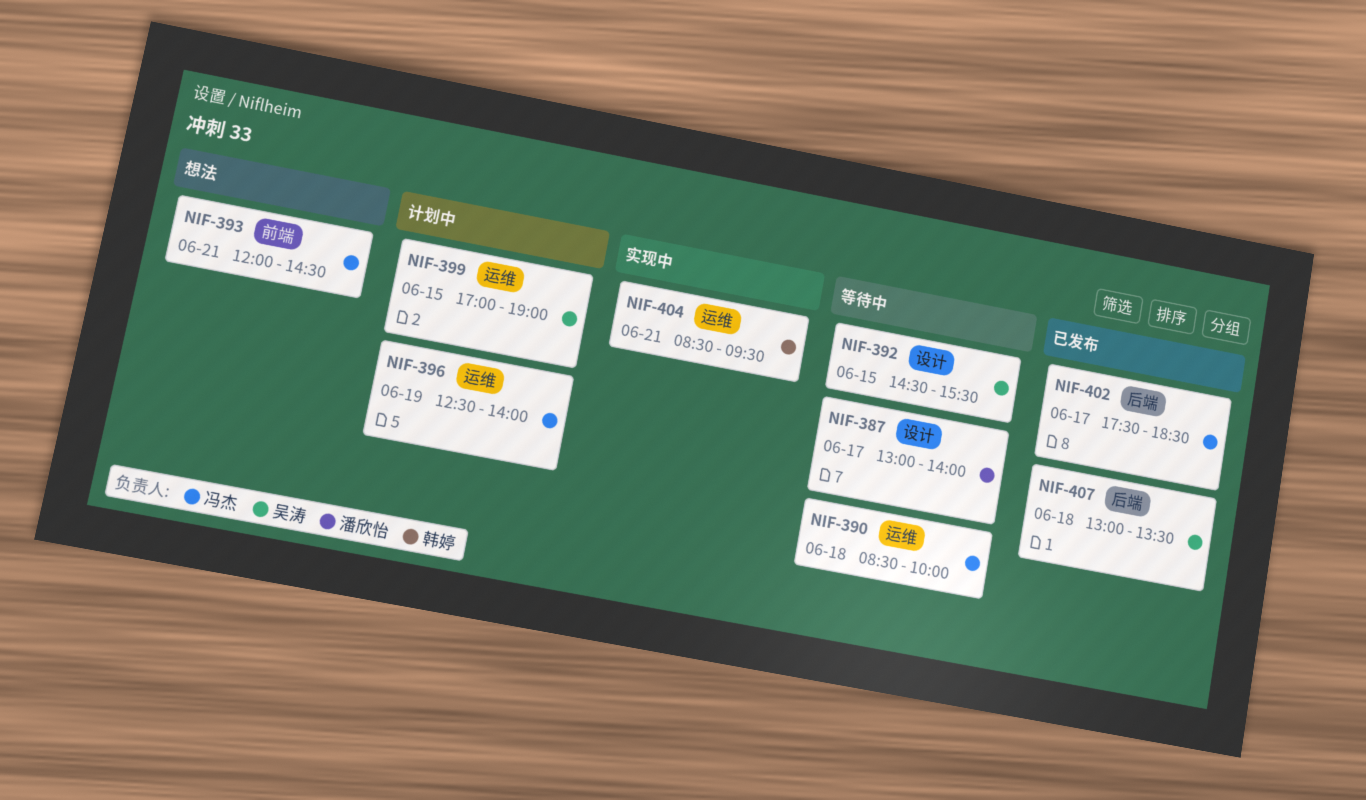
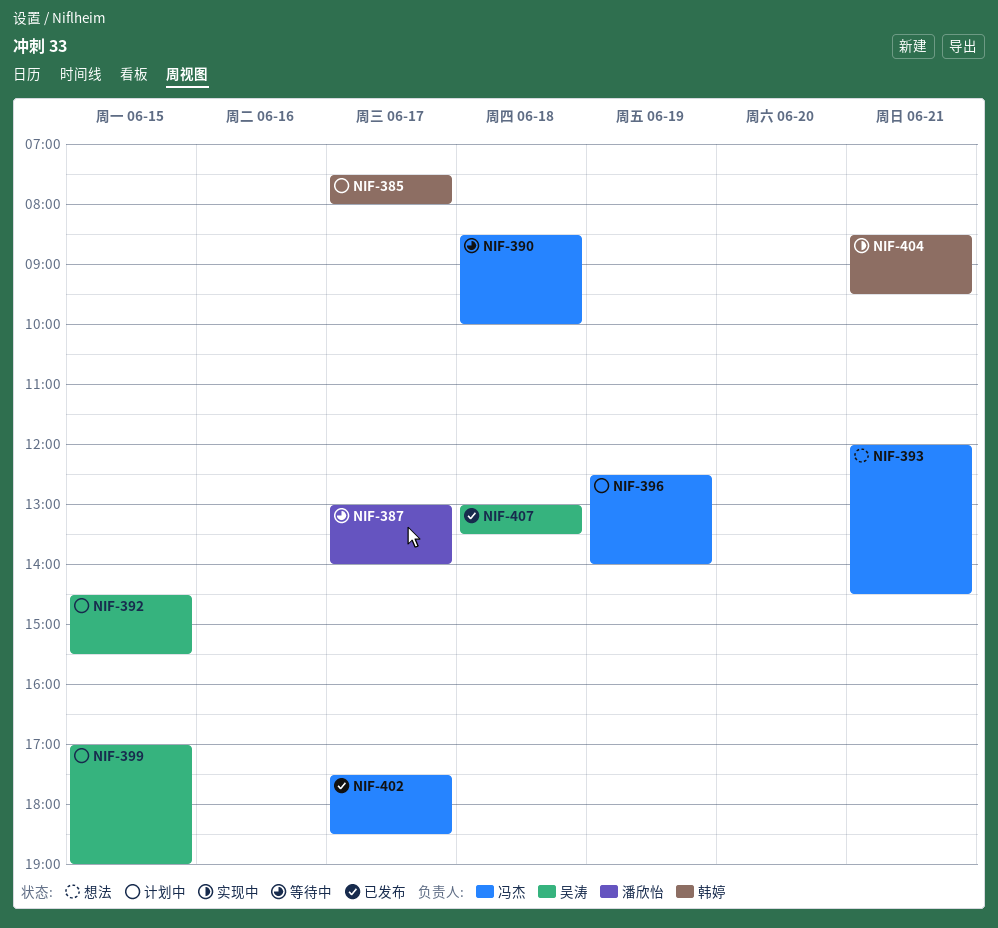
NIF-385: none -> present
NIF-392, status: 等待中 -> 计划中

